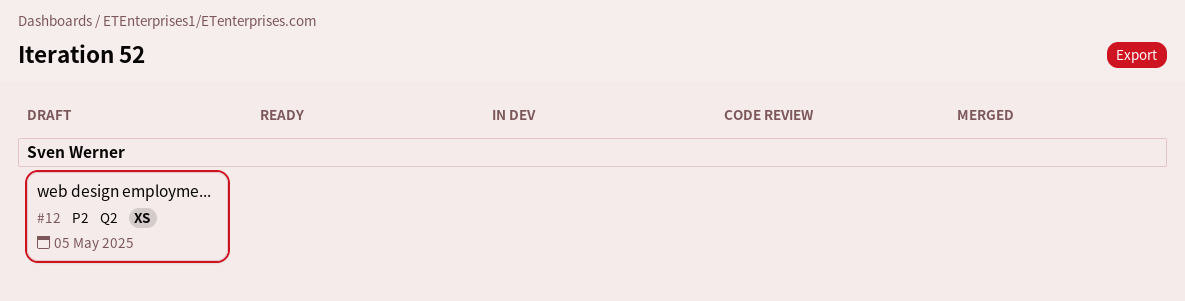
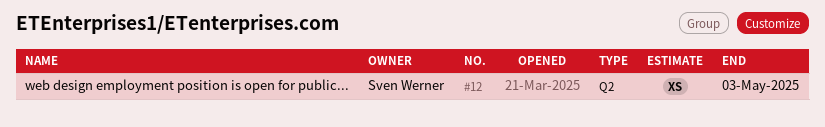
#12, due: May 5 -> May 3

